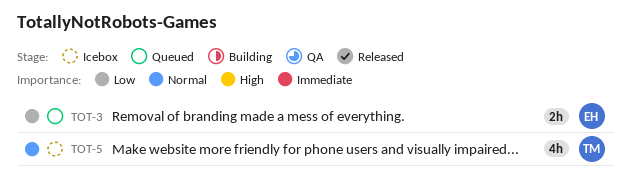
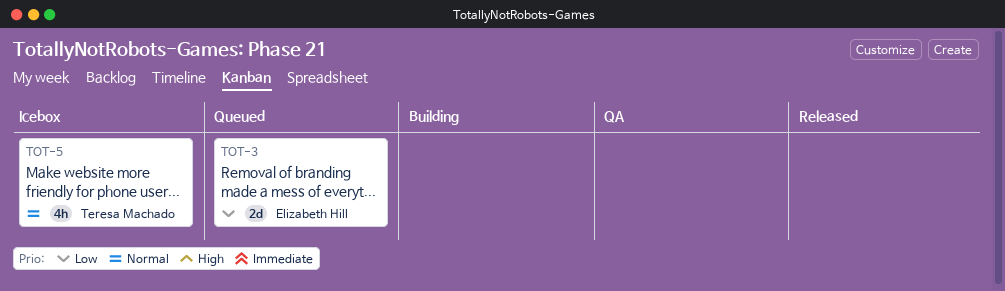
TOT-3, estimate: 2h -> 2d

